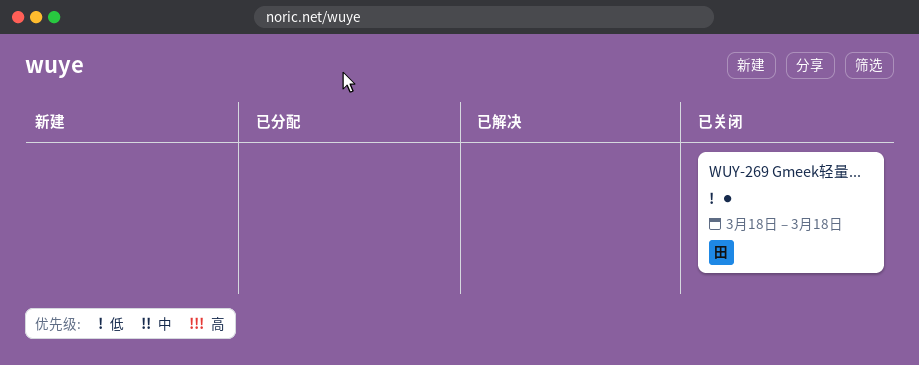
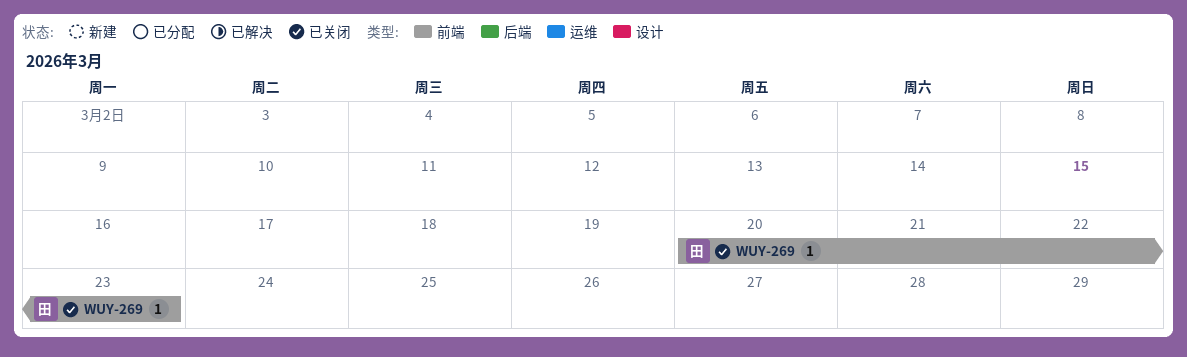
WUY-269, start: Mar 18 -> Mar 20
WUY-269, due: Mar 18 -> Mar 23

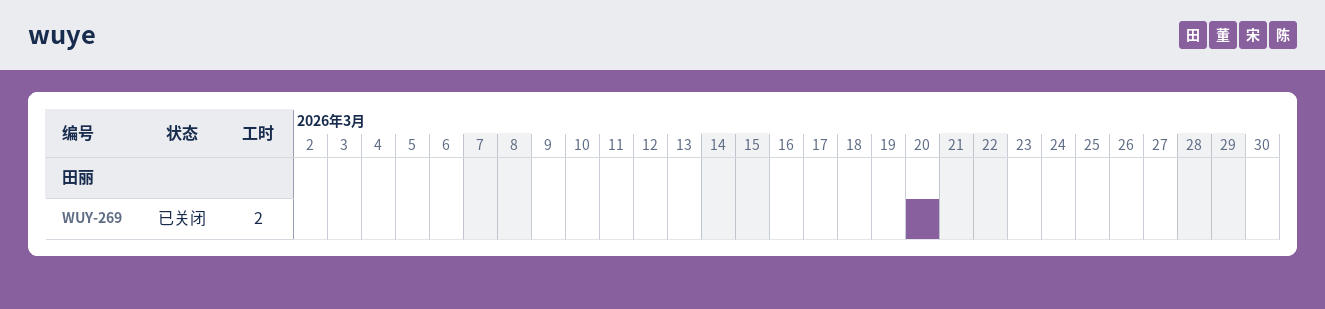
WUY-269, estimate: 1 -> 2
WUY-269, due: Mar 23 -> Mar 20

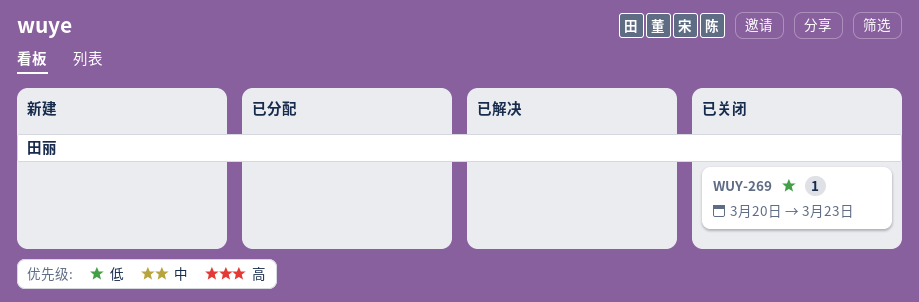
WUY-269, estimate: 2 -> 1
WUY-269, due: Mar 20 -> Mar 23

